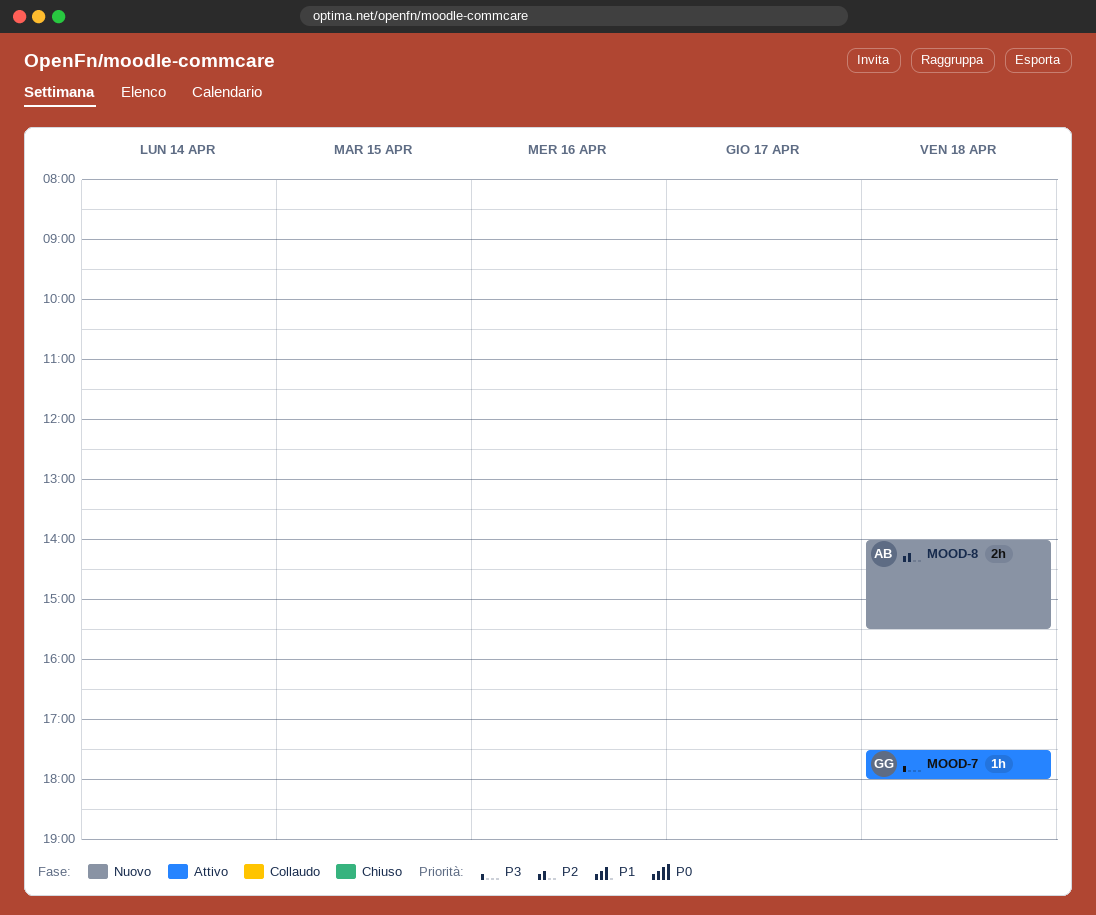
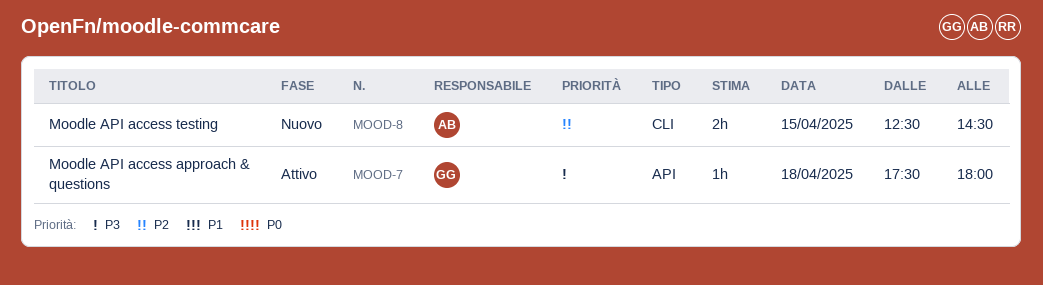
MOOD-8, day: Apr 18 -> Apr 15
MOOD-8, begins: 14:00 -> 12:30
MOOD-8, ends: 15:30 -> 14:30

